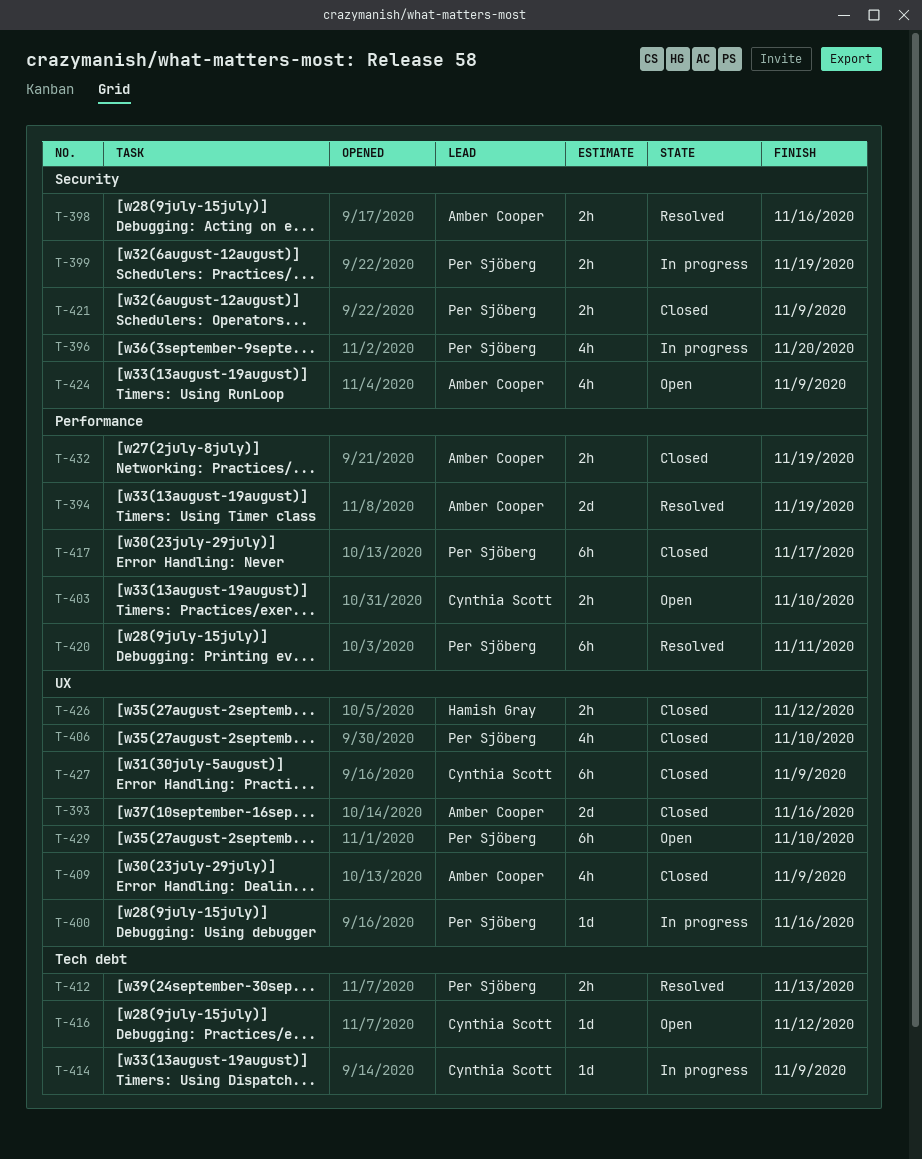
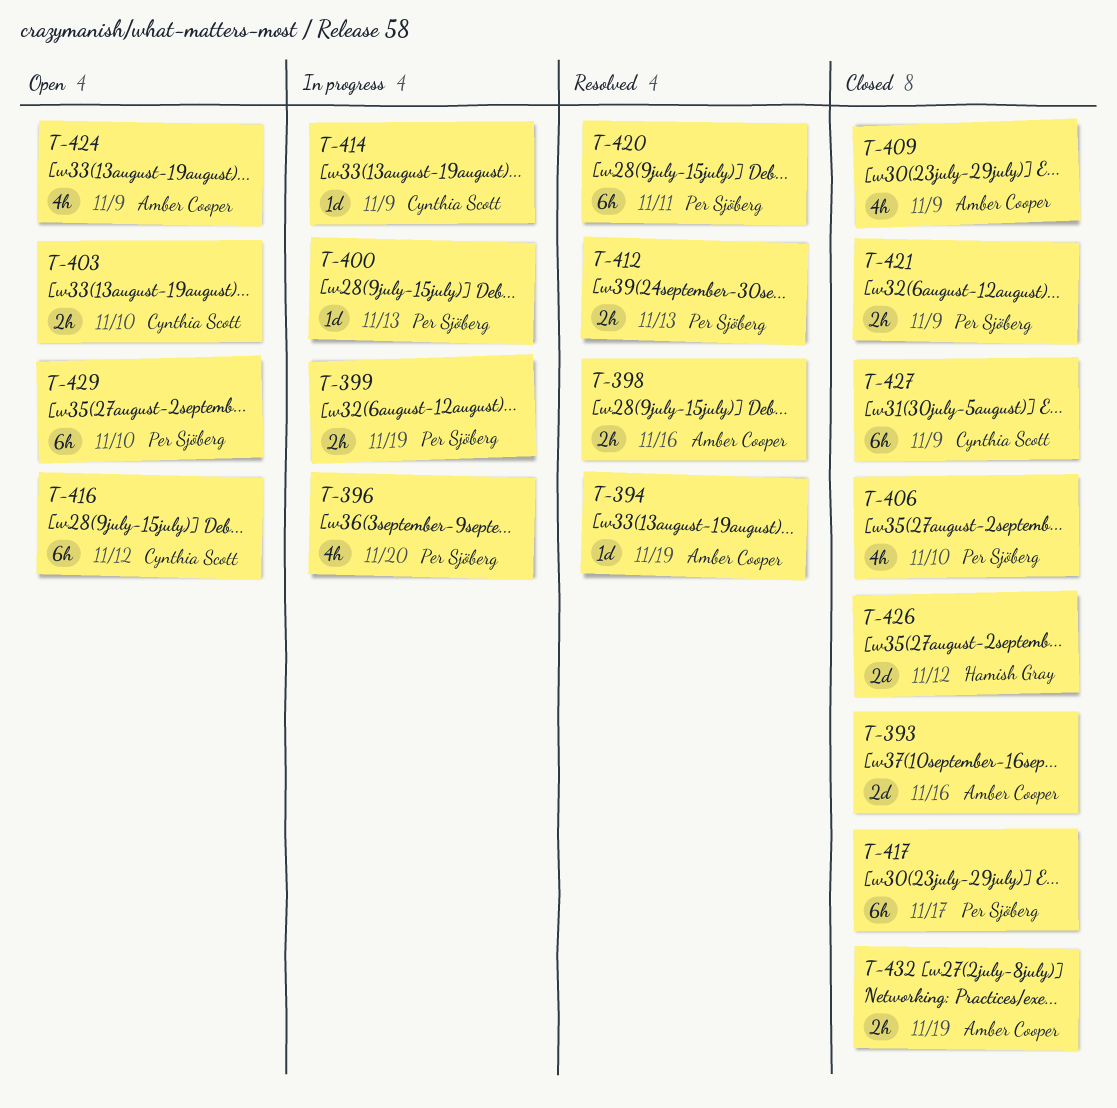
T-394, estimate: 2d -> 1d
T-400, due: Nov 16 -> Nov 13
T-416, estimate: 1d -> 6h
T-426, estimate: 2h -> 2d

